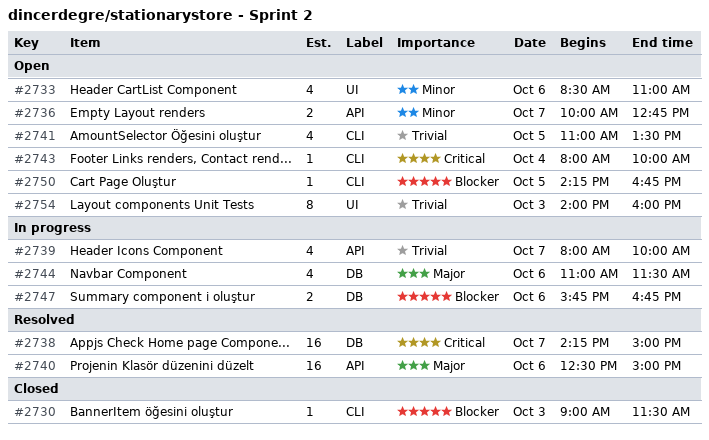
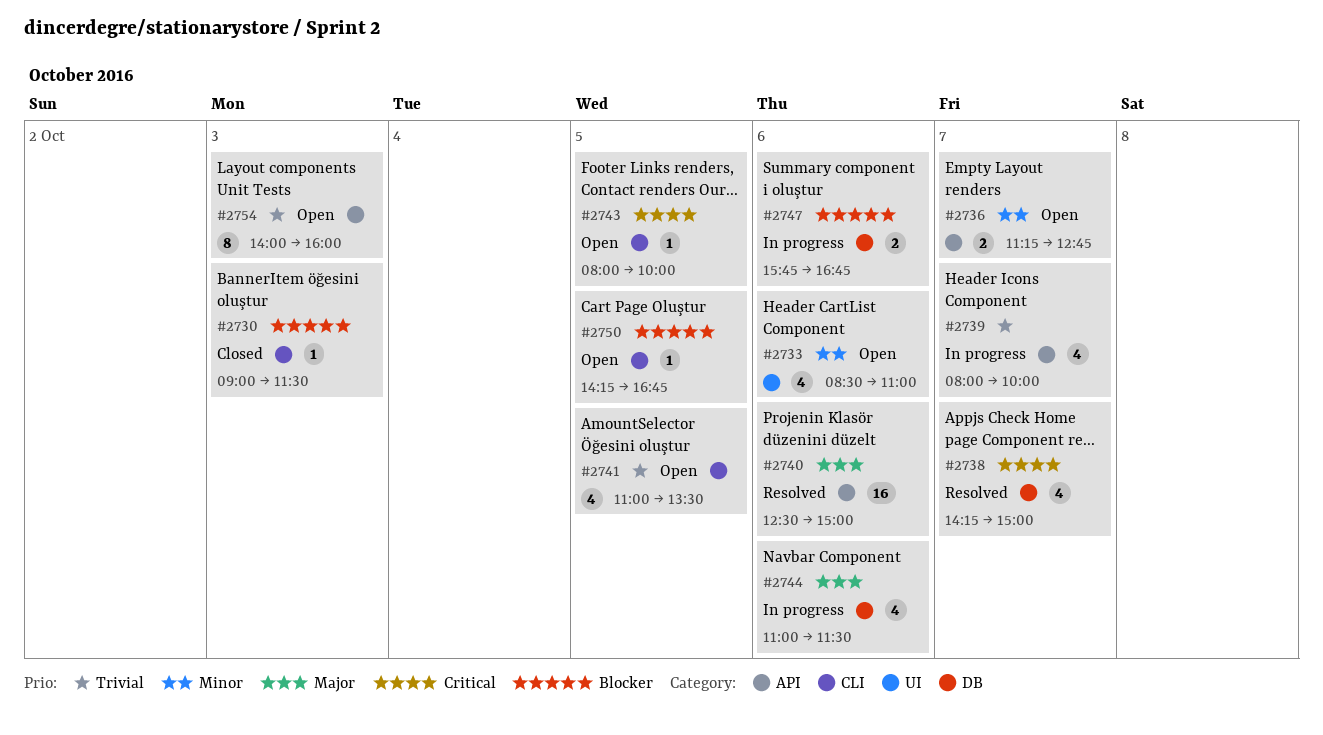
#2736, begins: 10:00 -> 11:15
#2738, estimate: 16 -> 4
#2743, day: Oct 4 -> Oct 5
#2754, label: UI -> API

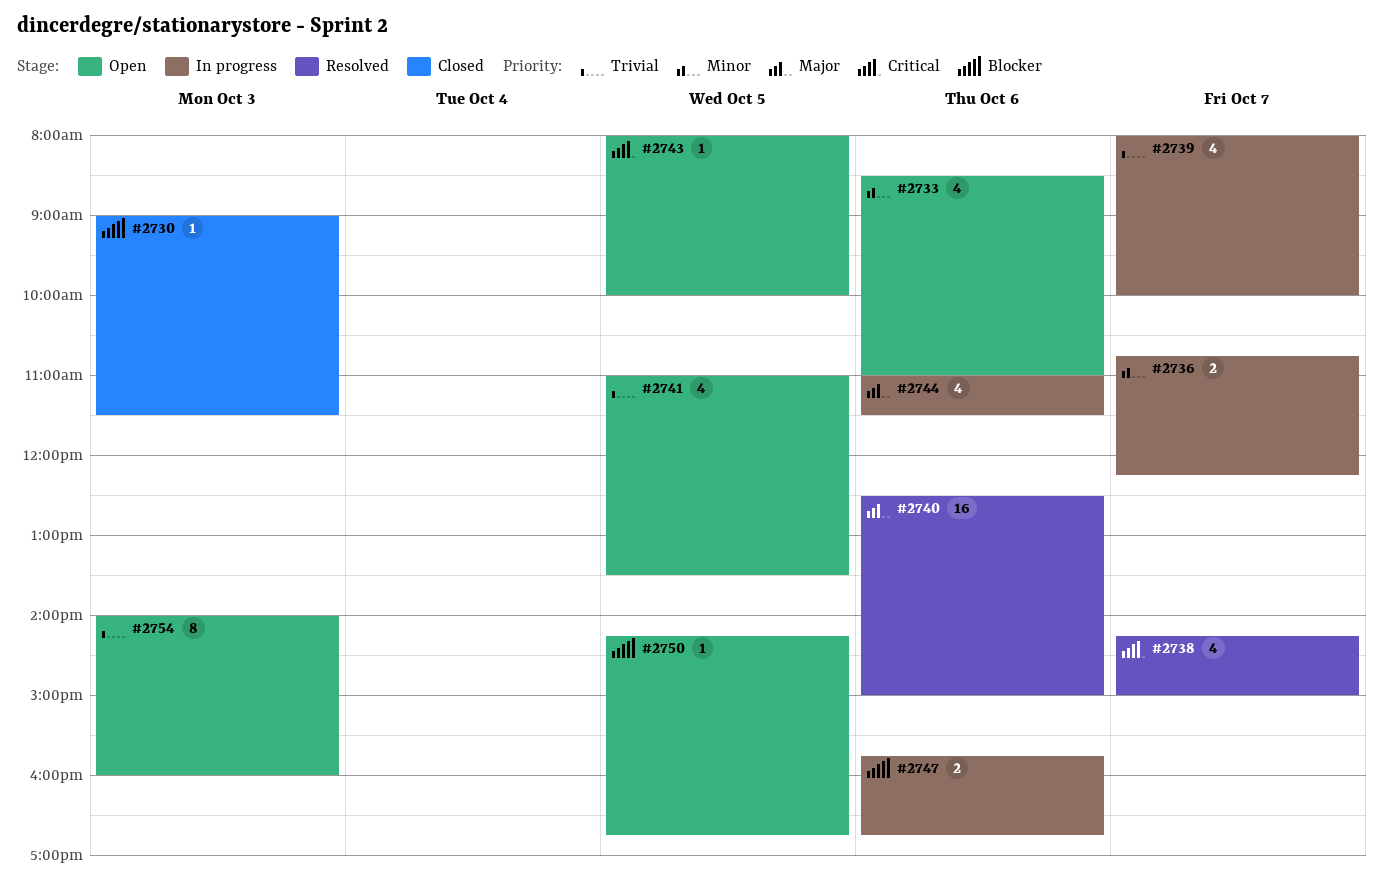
#2736, status: Open -> In progress
#2736, begins: 11:15 -> 10:45
#2736, ends: 12:45 -> 12:15

